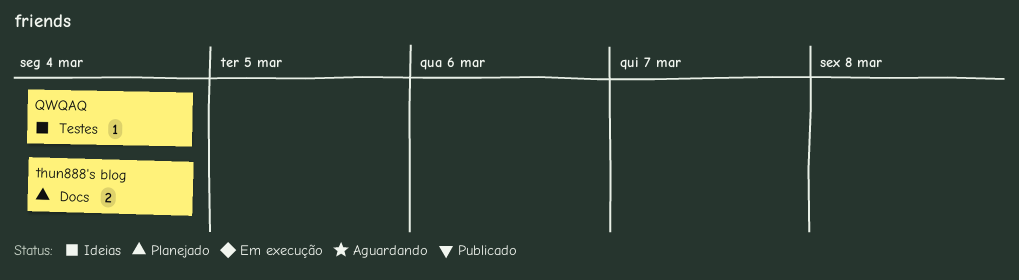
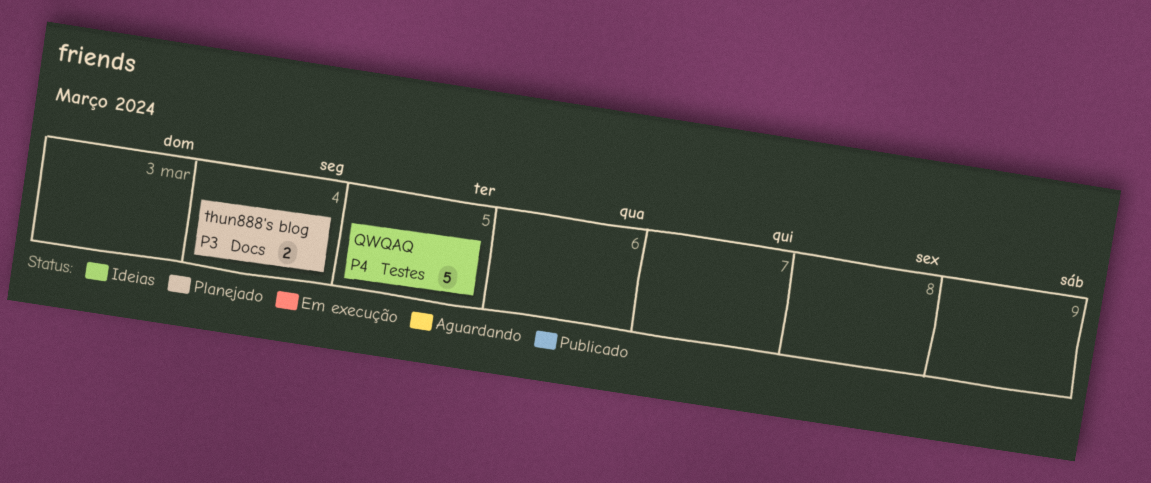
QWQAQ, estimate: 1 -> 5
QWQAQ, due: Mar 4 -> Mar 5

